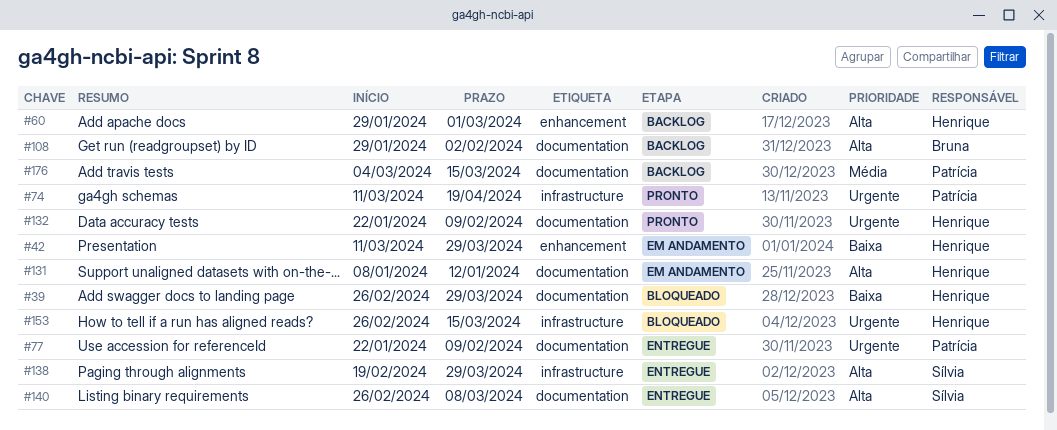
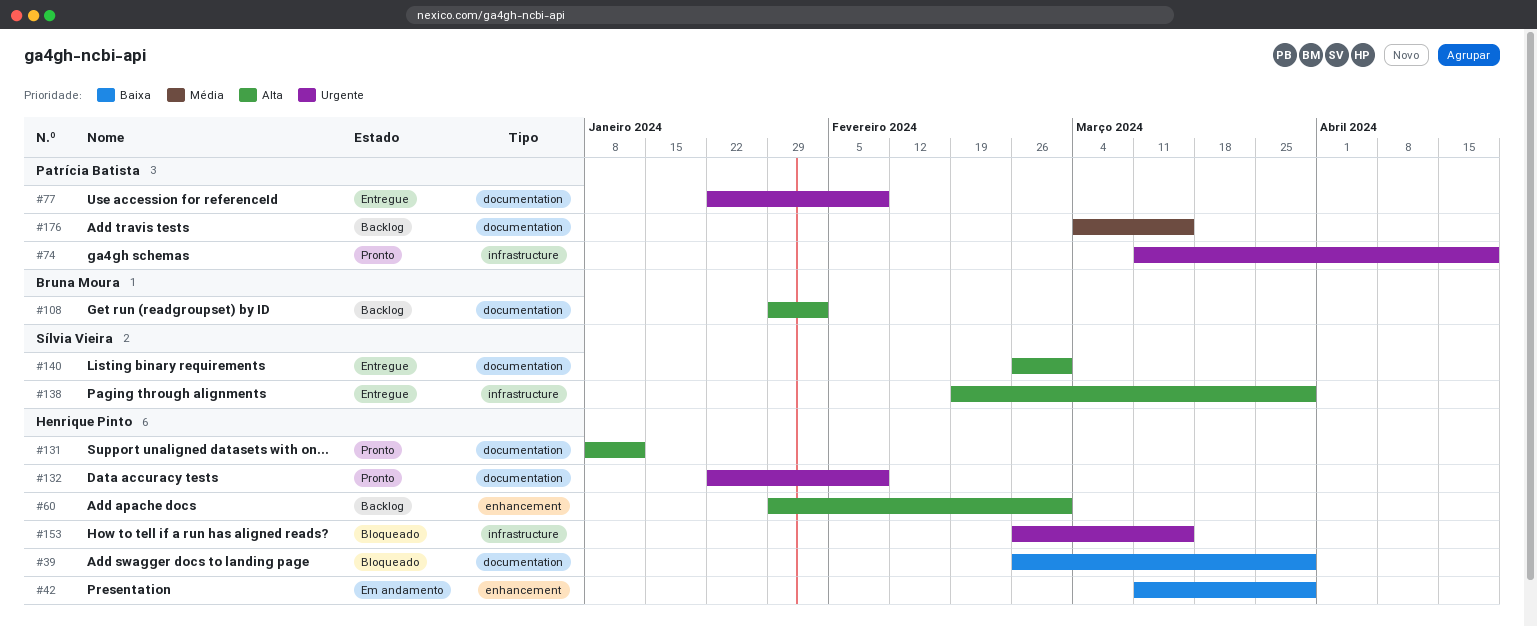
#131, status: Em andamento -> Pronto
#140, due: Mar 8 -> Mar 1

